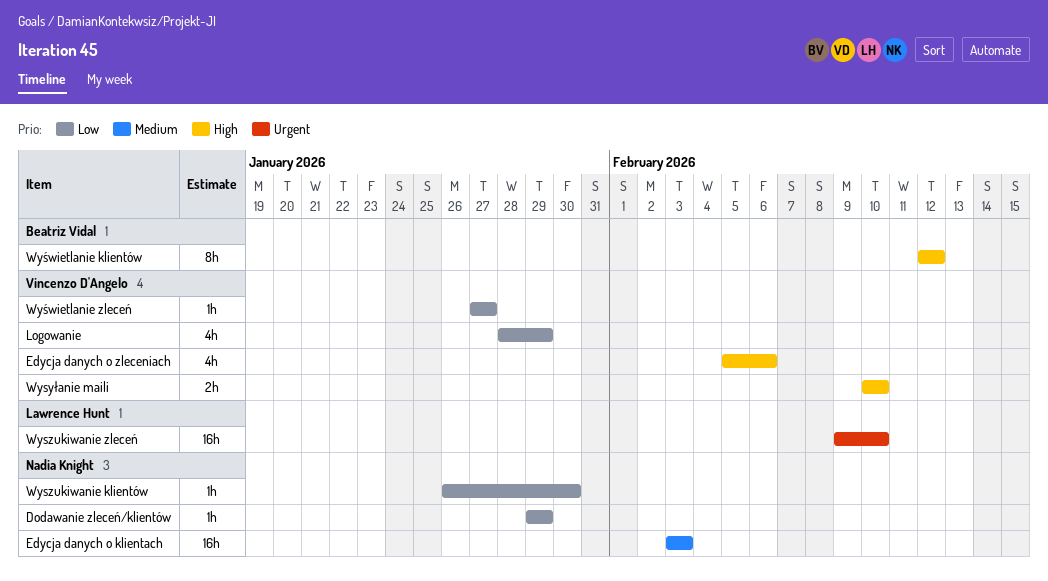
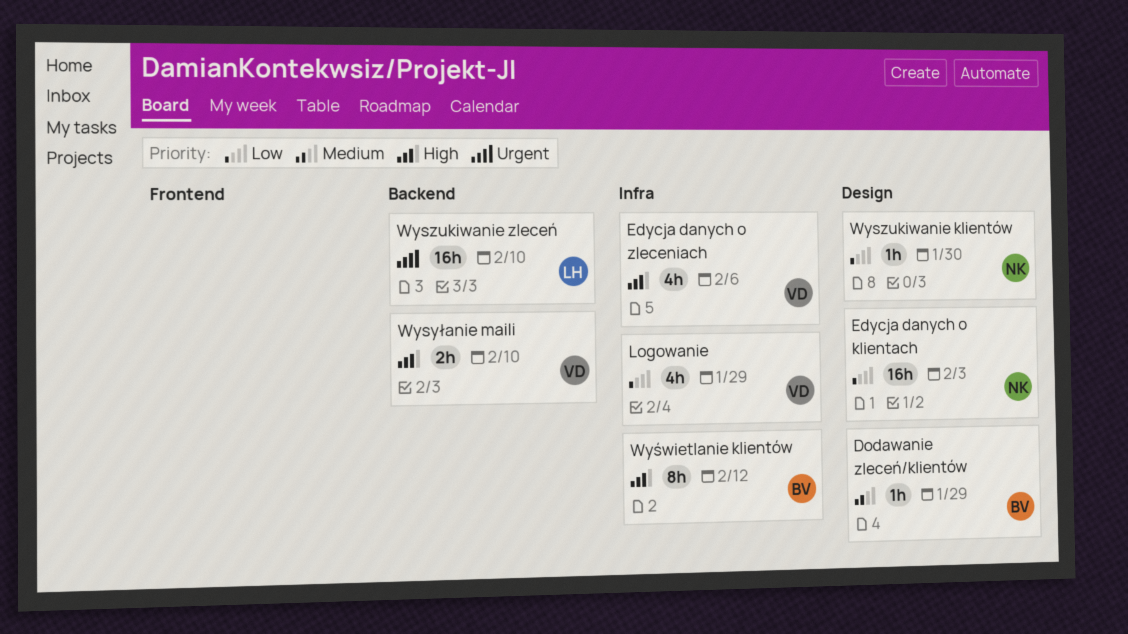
Dodawanie zleceń/klientów, owner: Nadia Knight -> Beatriz Vidal
Dodawanie zleceń/klientów, priority: Low -> Medium
Edycja danych o klientach, priority: Medium -> Low
Wyświetlanie zleceń: present -> none

